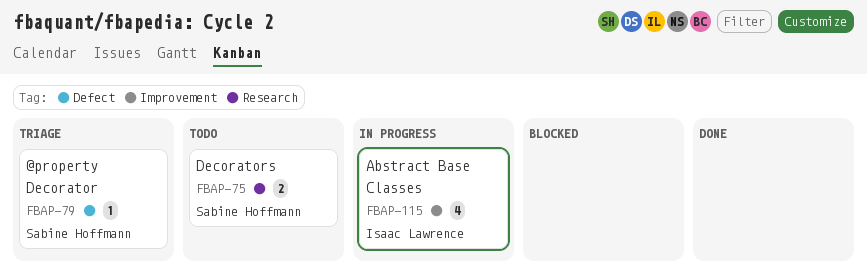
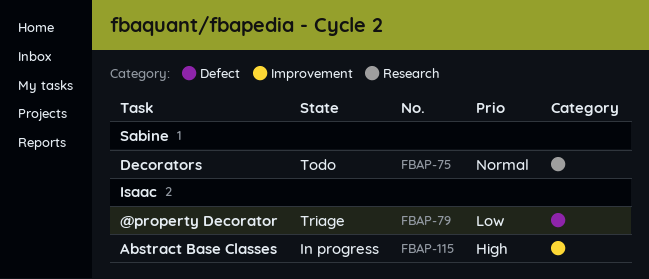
FBAP-79, owner: Sabine Hoffmann -> Isaac Lawrence

